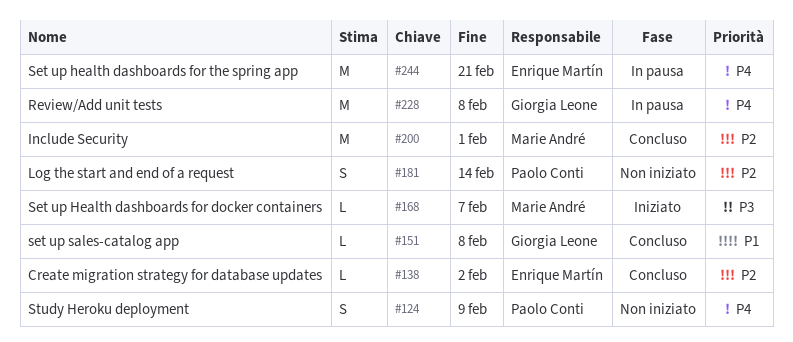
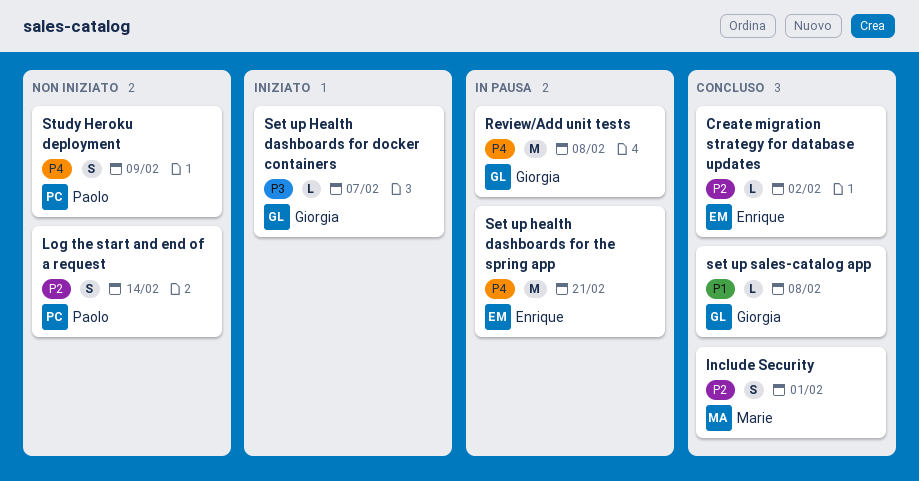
Include Security, estimate: M -> S
Set up Health dashboards for docker containers, owner: Marie André -> Giorgia Leone

